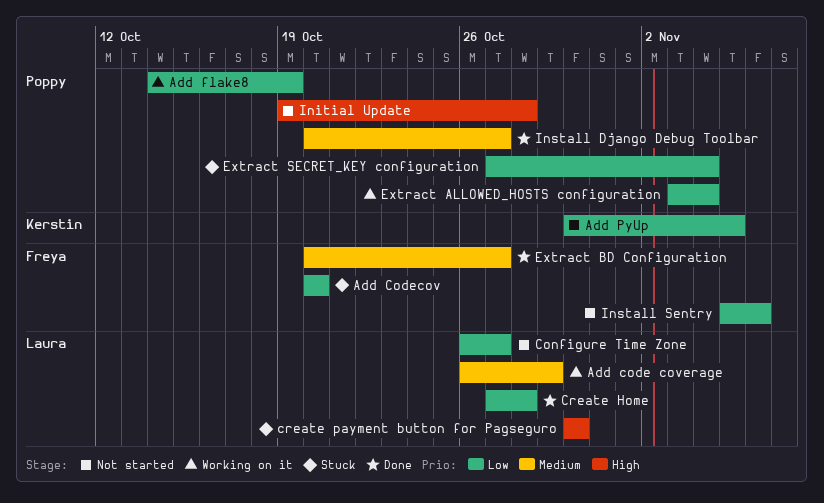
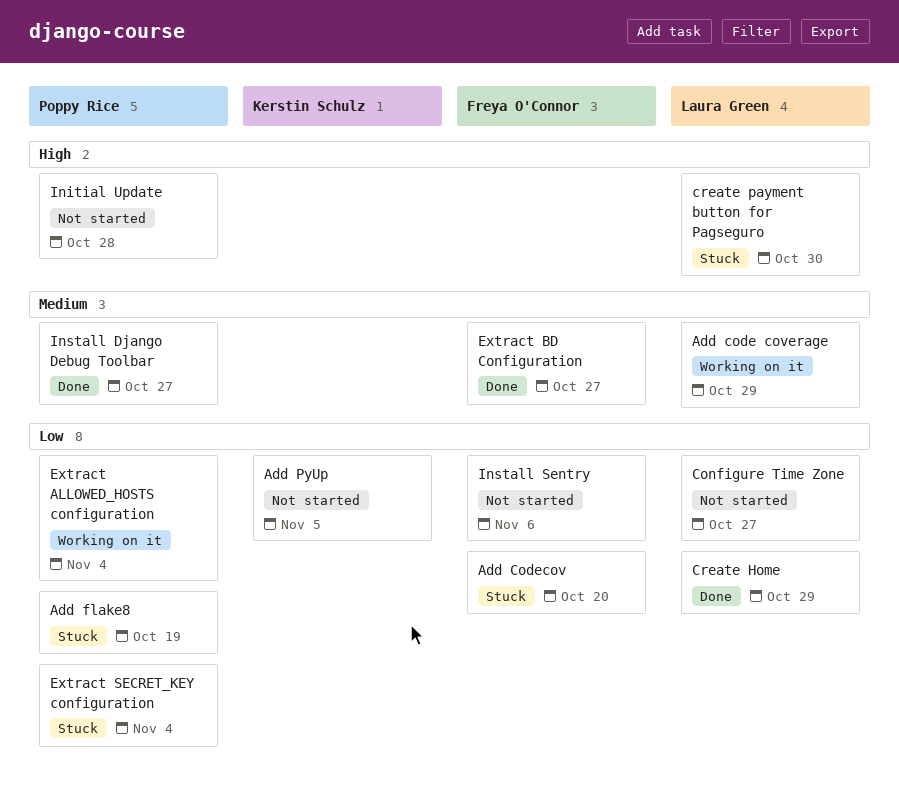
Add flake8, status: Working on it -> Stuck
Create Home, due: Oct 28 -> Oct 29

